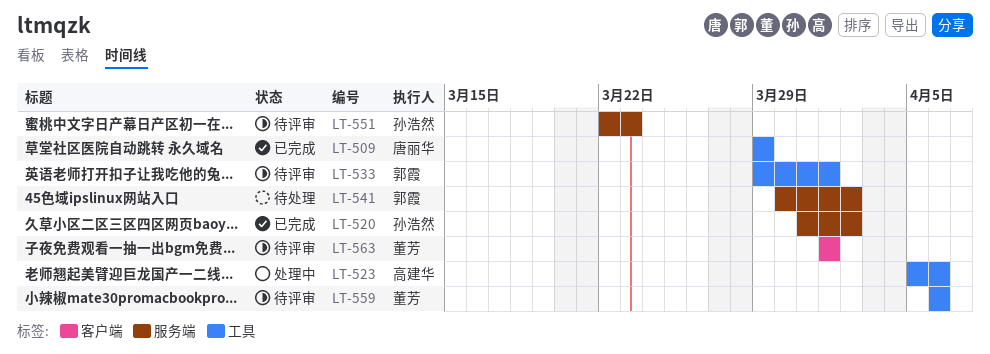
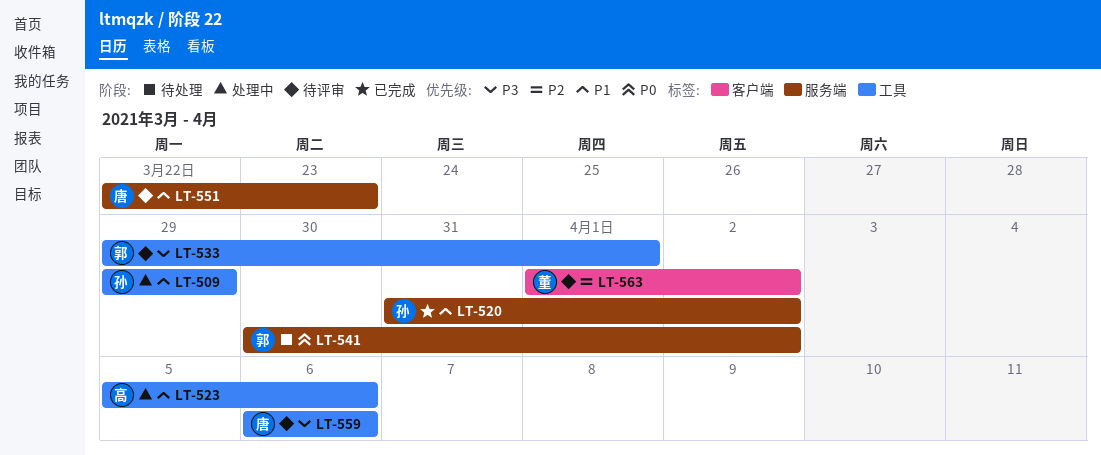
LT-509, status: 已完成 -> 处理中
LT-509, owner: 唐丽华 -> 孙浩然
LT-551, owner: 孙浩然 -> 唐丽华
LT-559, owner: 董芳 -> 唐丽华
LT-563, due: Apr 1 -> Apr 2

